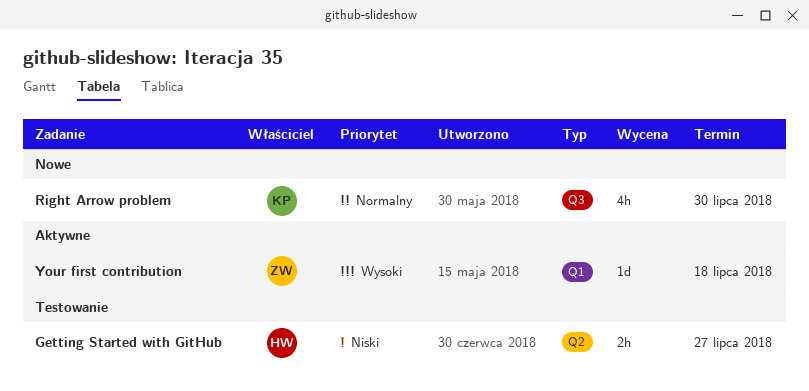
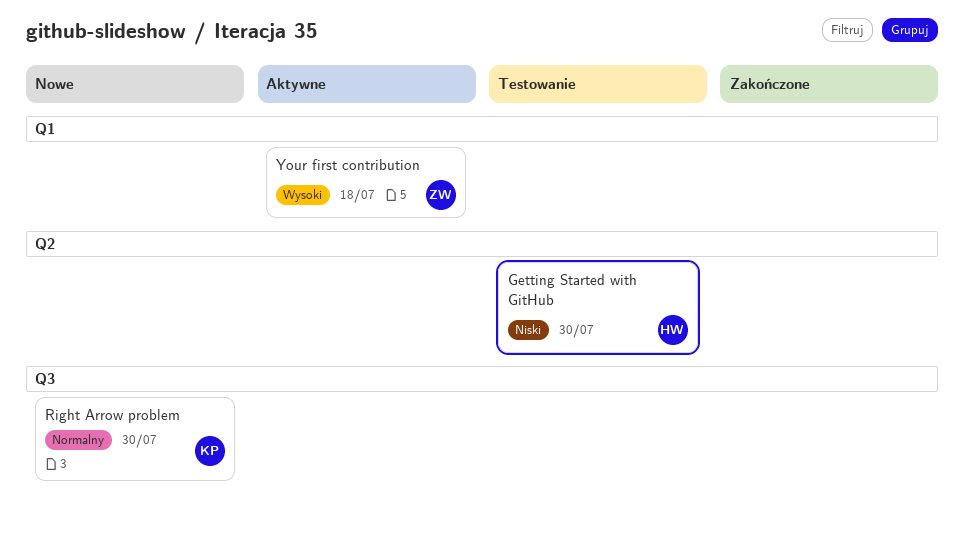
Getting Started with GitHub, due: Jul 27 -> Jul 30

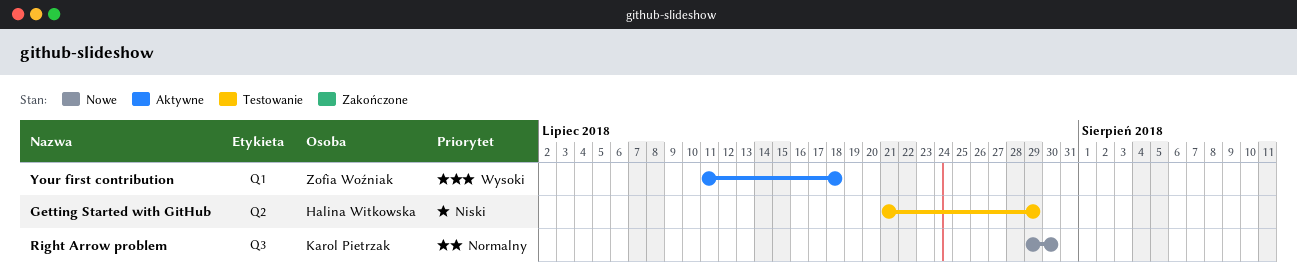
Getting Started with GitHub, due: Jul 30 -> Jul 29

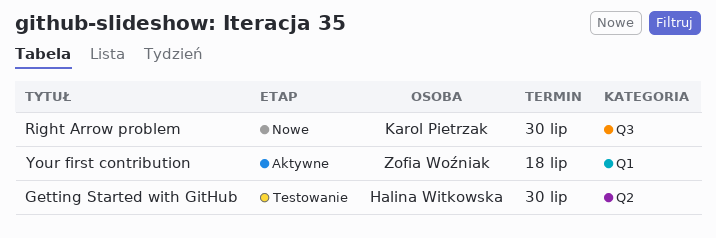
Getting Started with GitHub, due: Jul 29 -> Jul 30

